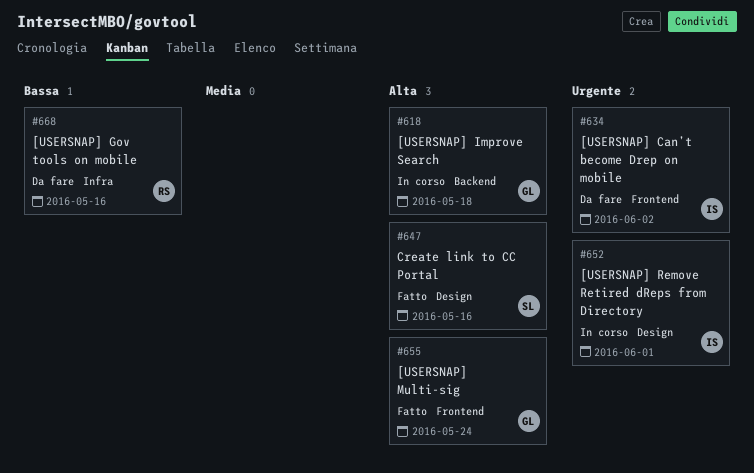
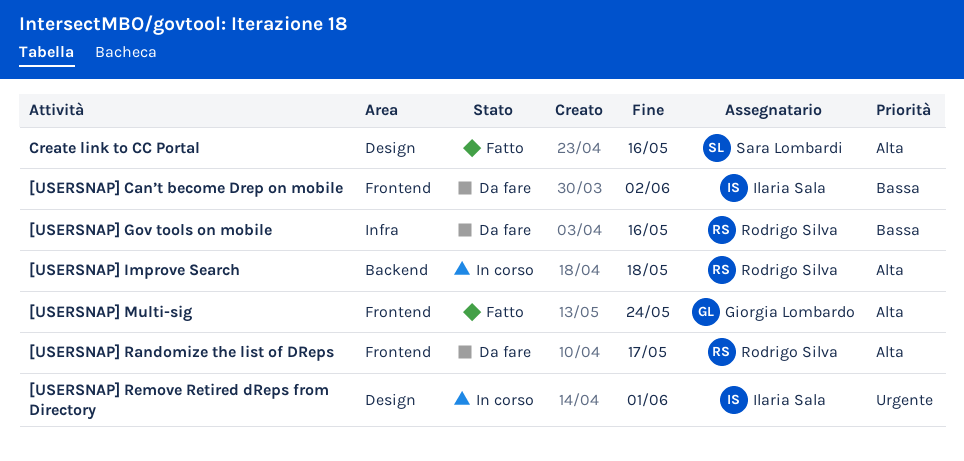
[USERSNAP] Can’t become Drep on mobile, priority: Urgente -> Bassa
[USERSNAP] Improve Search, owner: Giorgia Lombardo -> Rodrigo Silva
[USERSNAP] Randomize the list of DReps: none -> present

